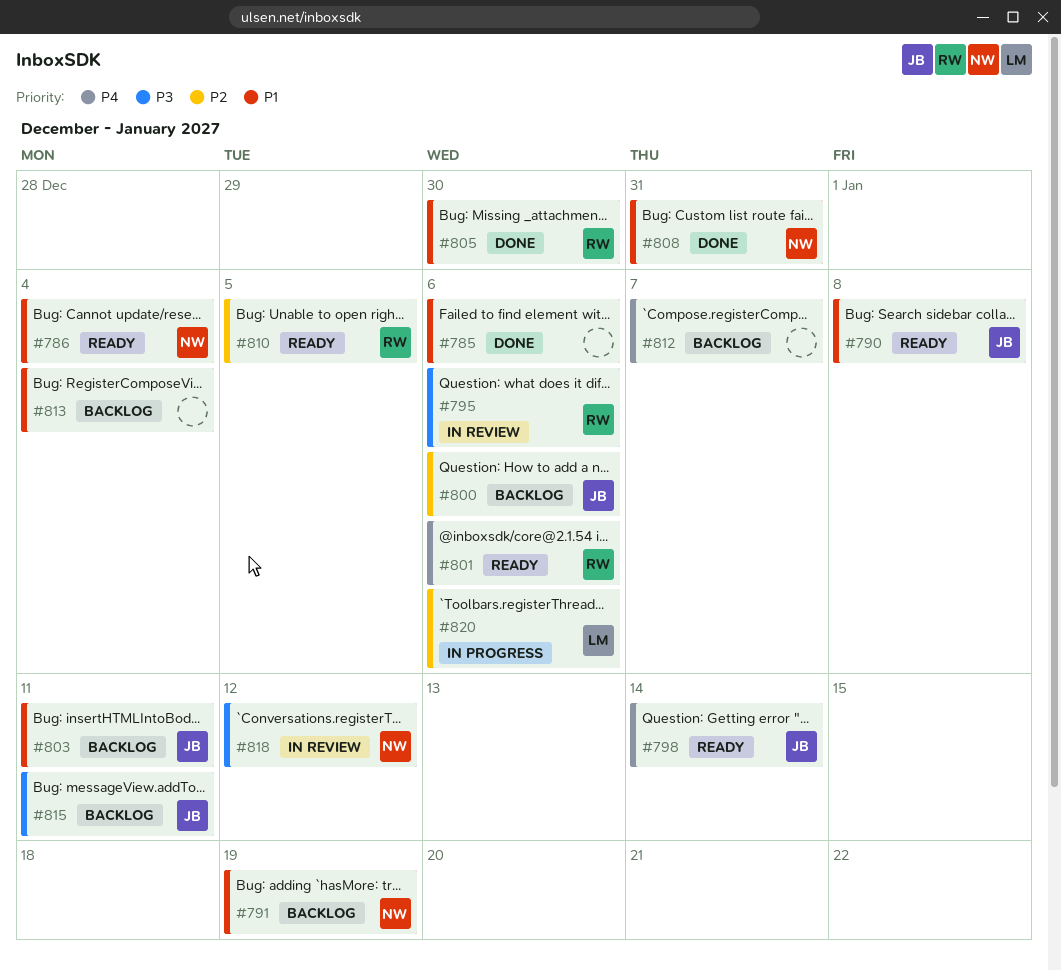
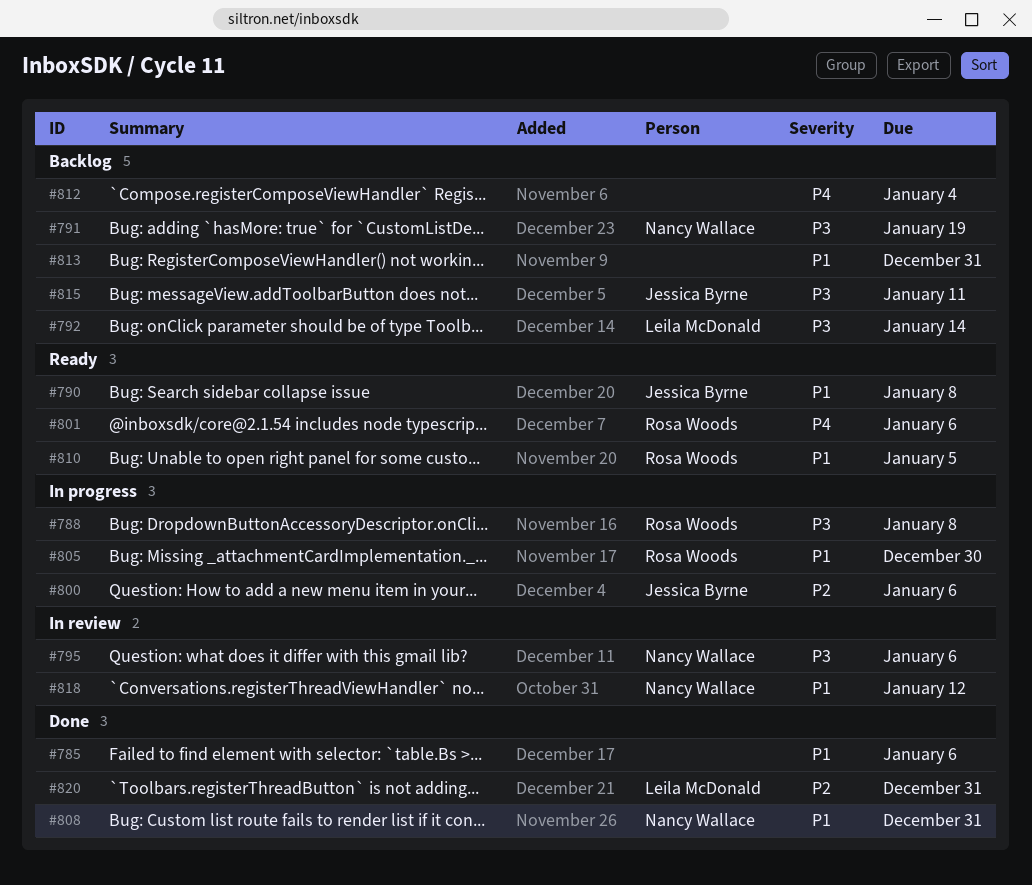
#786: present -> none
#788: none -> present
#791, priority: P1 -> P3
#792: none -> present
#795, owner: Rosa Woods -> Nancy Wallace
#798: present -> none
#800, status: Backlog -> In progress
#803: present -> none
#805, status: Done -> In progress
#810, priority: P2 -> P1
#812, due: Jan 7 -> Jan 4
#813, due: Jan 4 -> Dec 31
#818, priority: P3 -> P1
#820, status: In progress -> Done
#820, due: Jan 6 -> Dec 31

